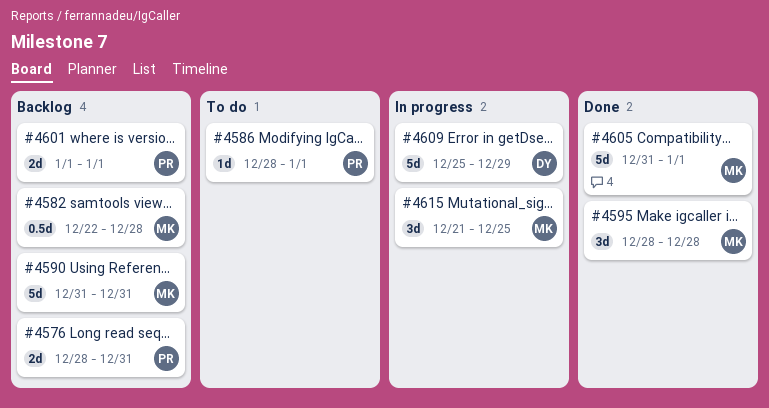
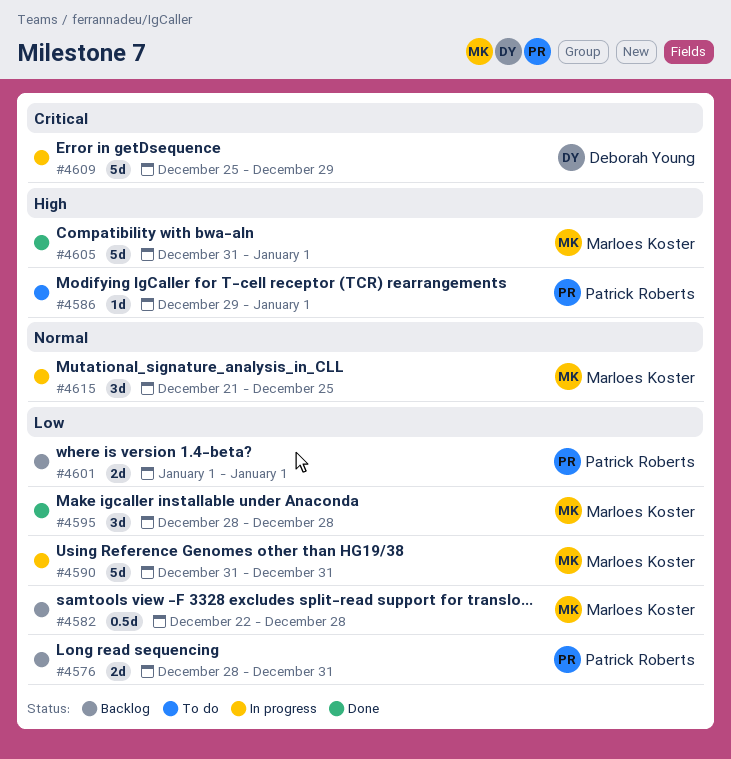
#4586, start: Dec 28 -> Dec 29
#4590, status: Backlog -> In progress

